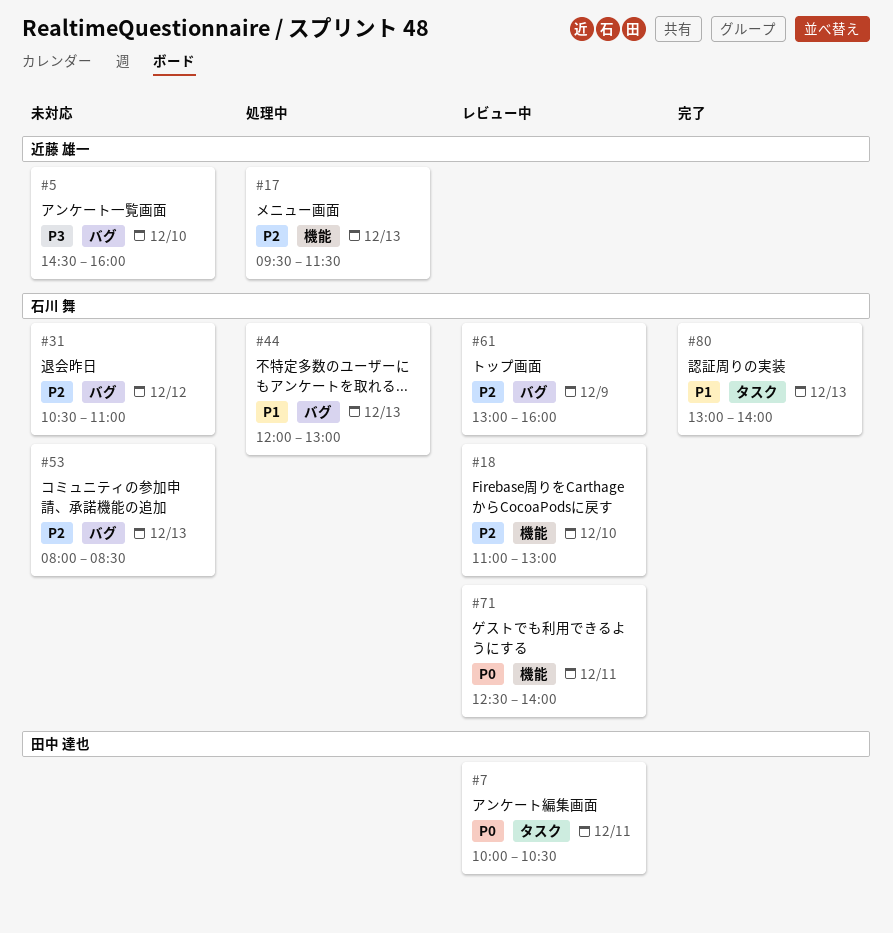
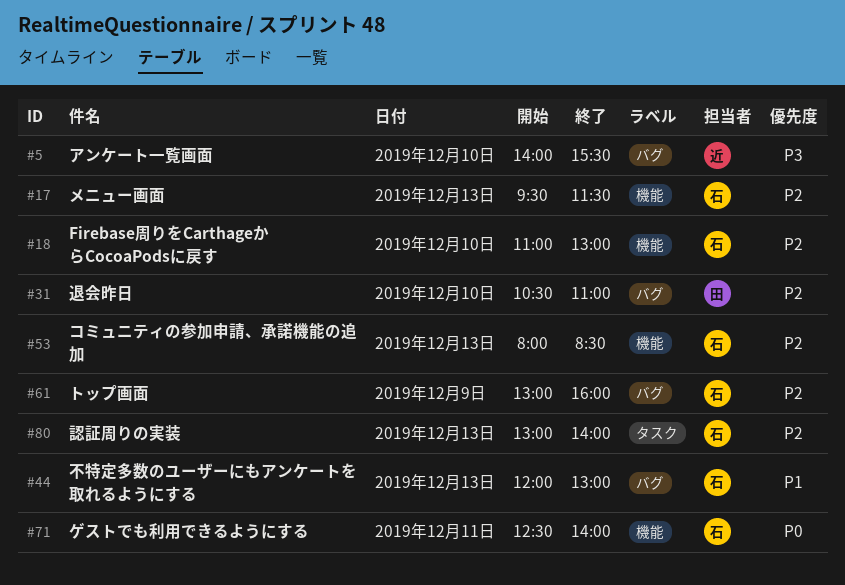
#5, begins: 14:30 -> 14:00
#5, ends: 16:00 -> 15:30
#7: present -> none
#17, owner: 近藤 雄一 -> 石川 舞
#31, owner: 石川 舞 -> 田中 達也
#31, day: Dec 12 -> Dec 10
#53, label: バグ -> 機能
#80, priority: P1 -> P2

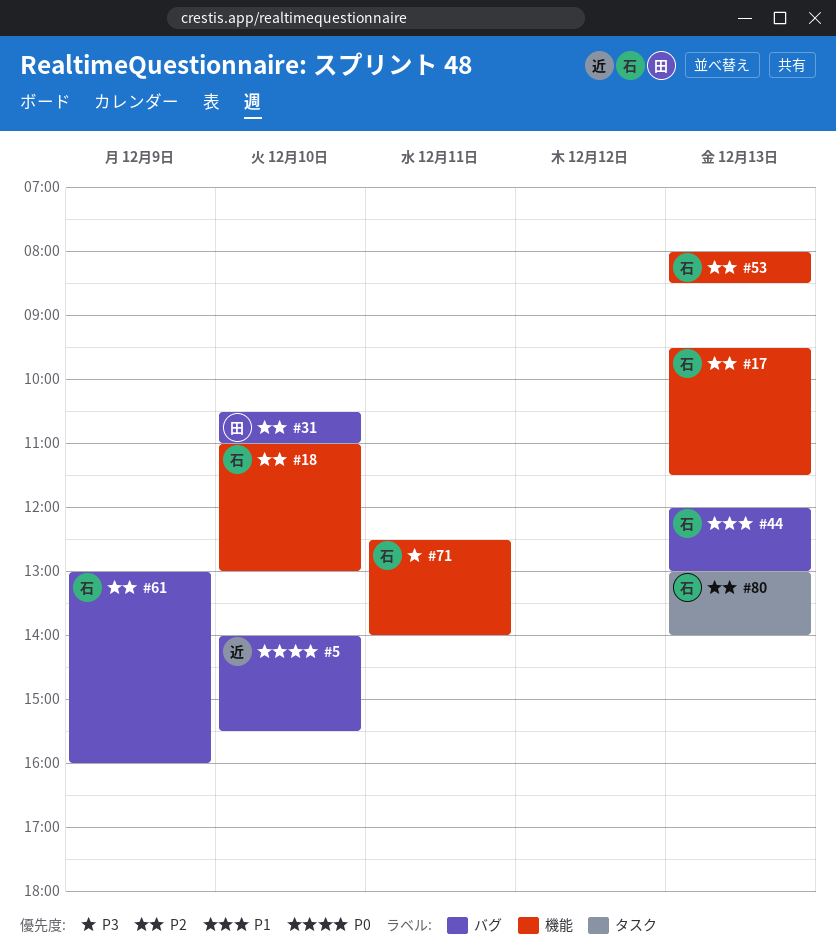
#5, priority: P3 -> P0
#71, priority: P0 -> P3

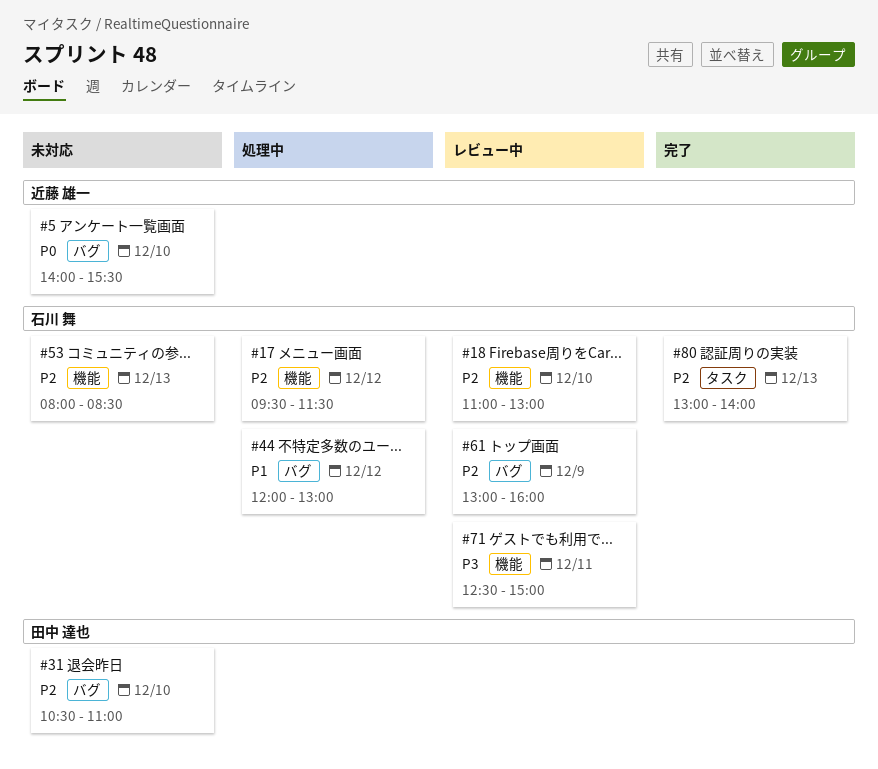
#17, day: Dec 13 -> Dec 12
#44, day: Dec 13 -> Dec 12
#71, ends: 14:00 -> 15:00

